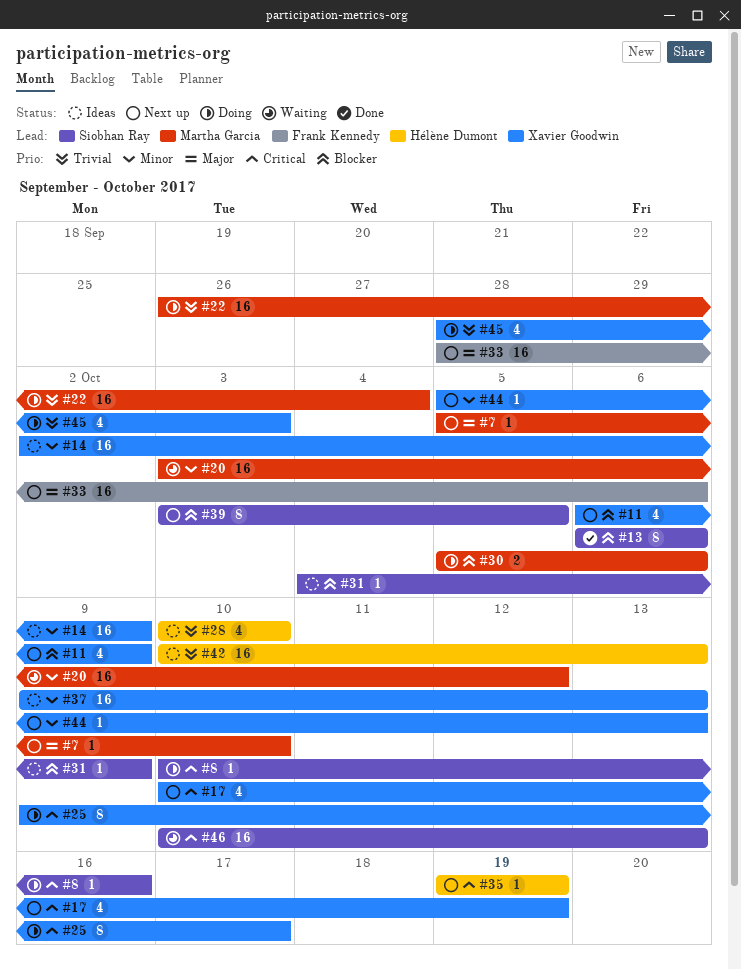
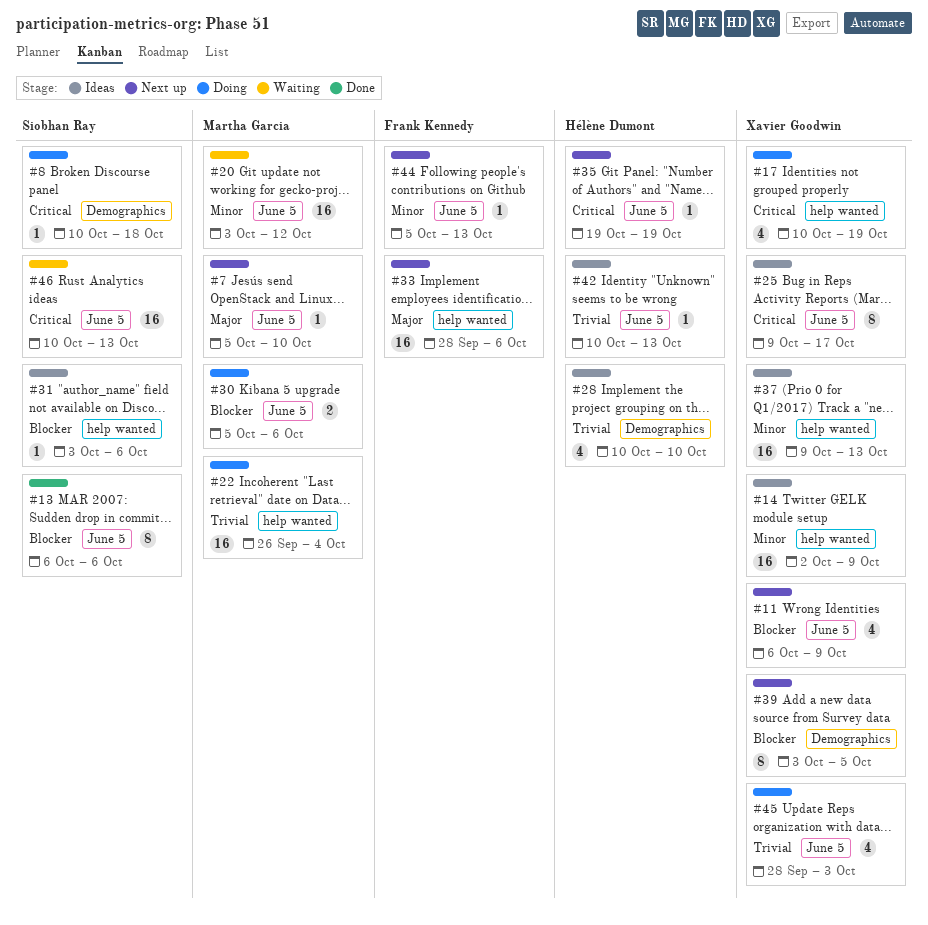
#8, due: Oct 16 -> Oct 18
#17, status: Next up -> Doing
#25, status: Doing -> Ideas
#31, start: Oct 4 -> Oct 3
#31, due: Oct 9 -> Oct 6
#39, owner: Siobhan Ray -> Xavier Goodwin
#42, estimate: 16 -> 1
#44, owner: Xavier Goodwin -> Frank Kennedy

